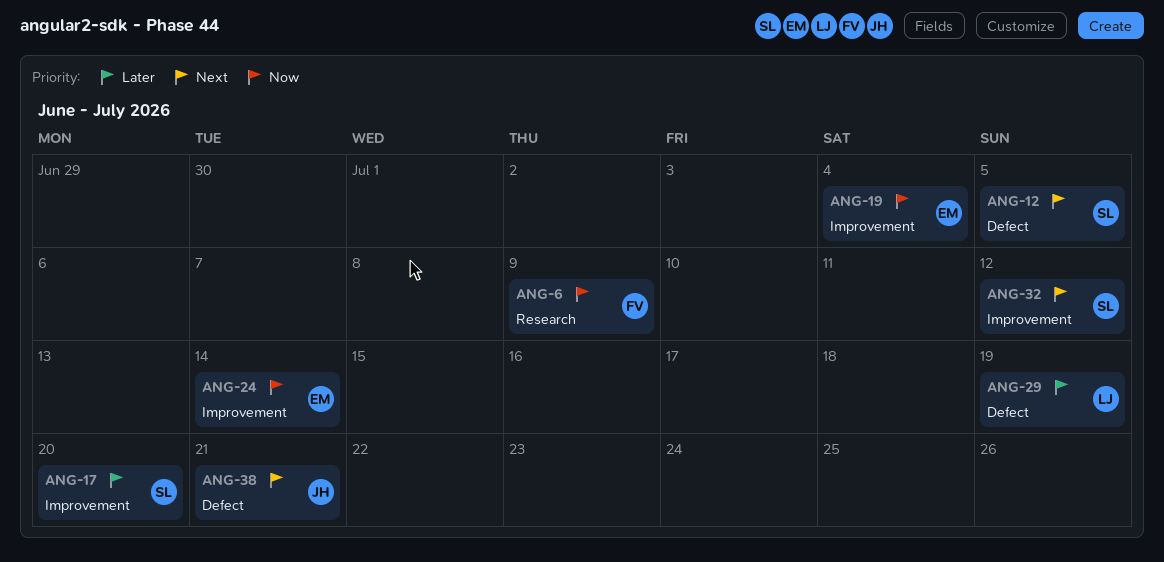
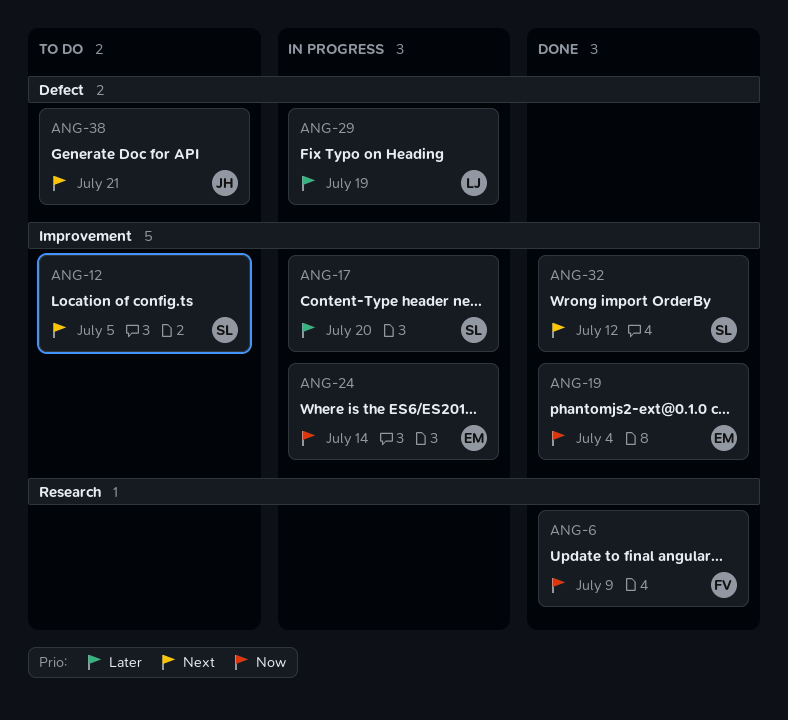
ANG-12, label: Defect -> Improvement

